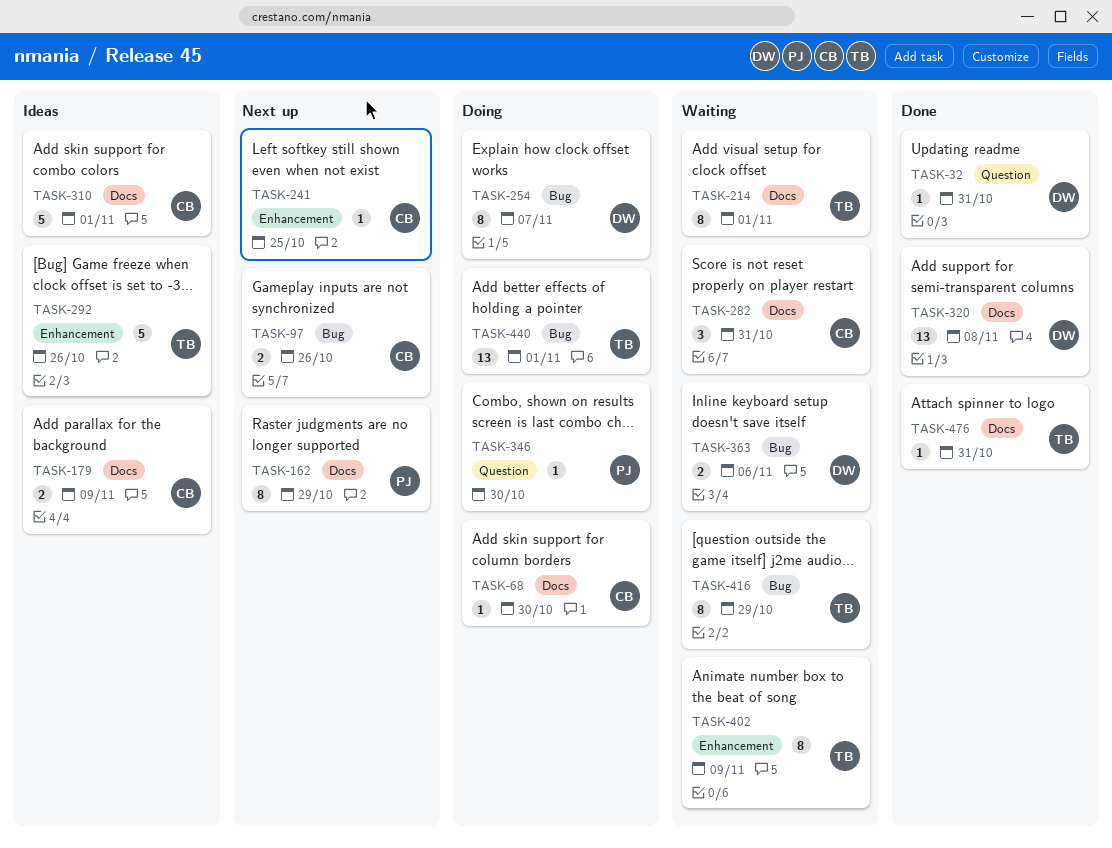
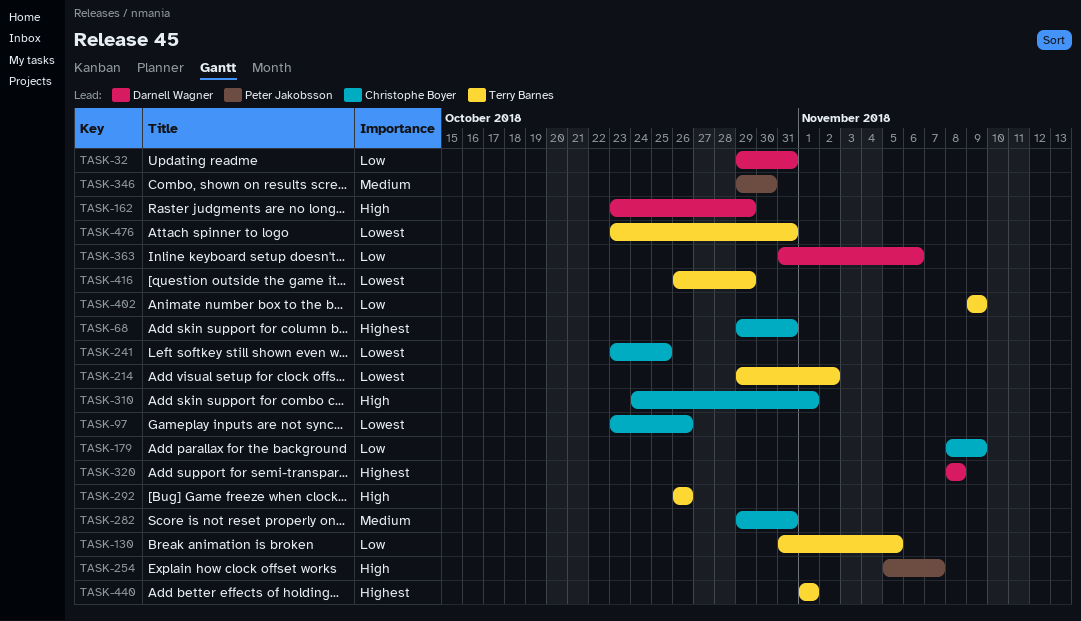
TASK-68, due: Oct 30 -> Oct 31
TASK-130: none -> present
TASK-162, owner: Peter Jakobsson -> Darnell Wagner
TASK-214, due: Nov 1 -> Nov 2
TASK-254, owner: Darnell Wagner -> Peter Jakobsson

